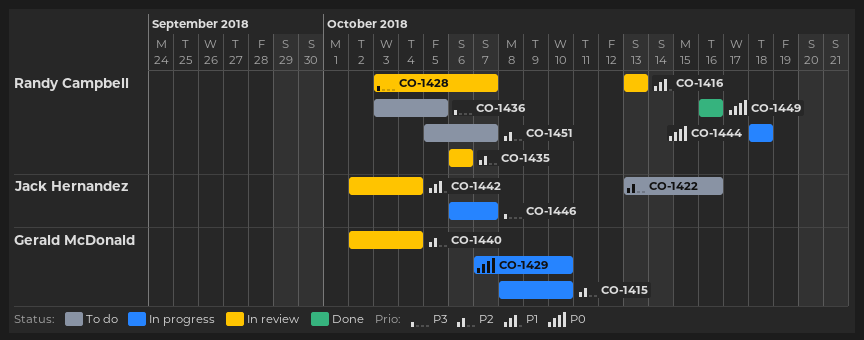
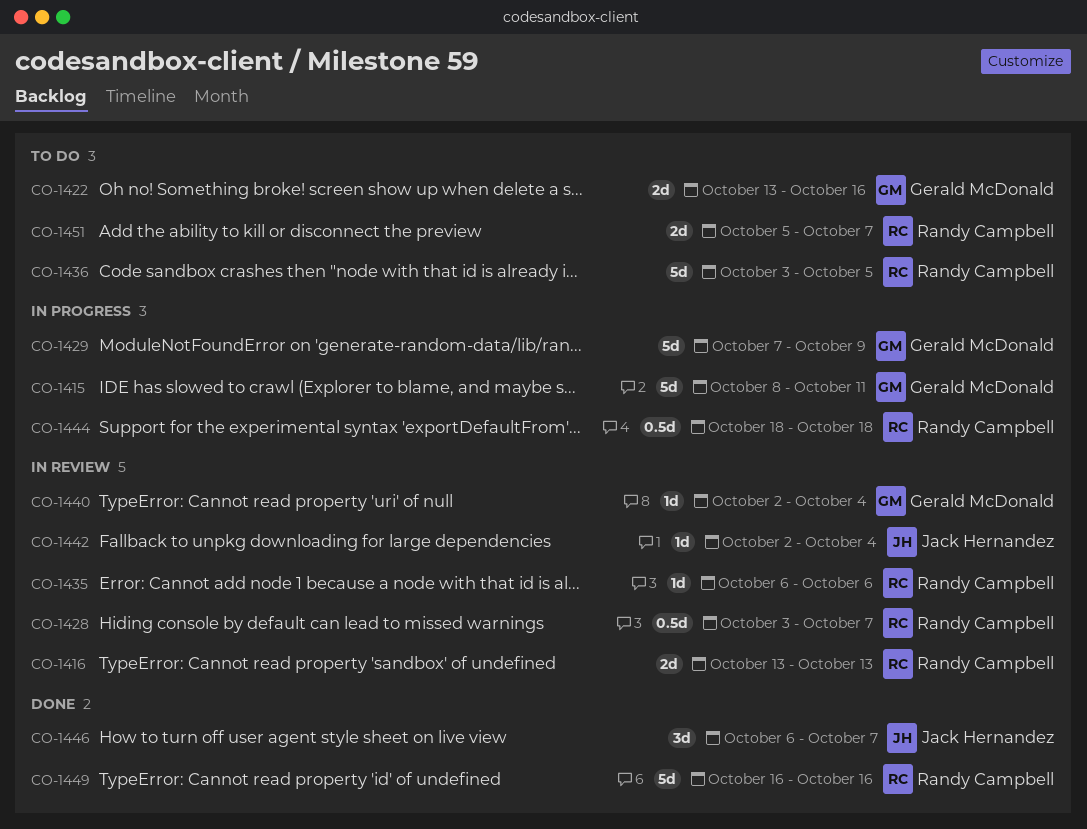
CO-1415, due: Oct 10 -> Oct 11
CO-1422, owner: Jack Hernandez -> Gerald McDonald
CO-1429, due: Oct 10 -> Oct 9
CO-1446, status: In progress -> Done

